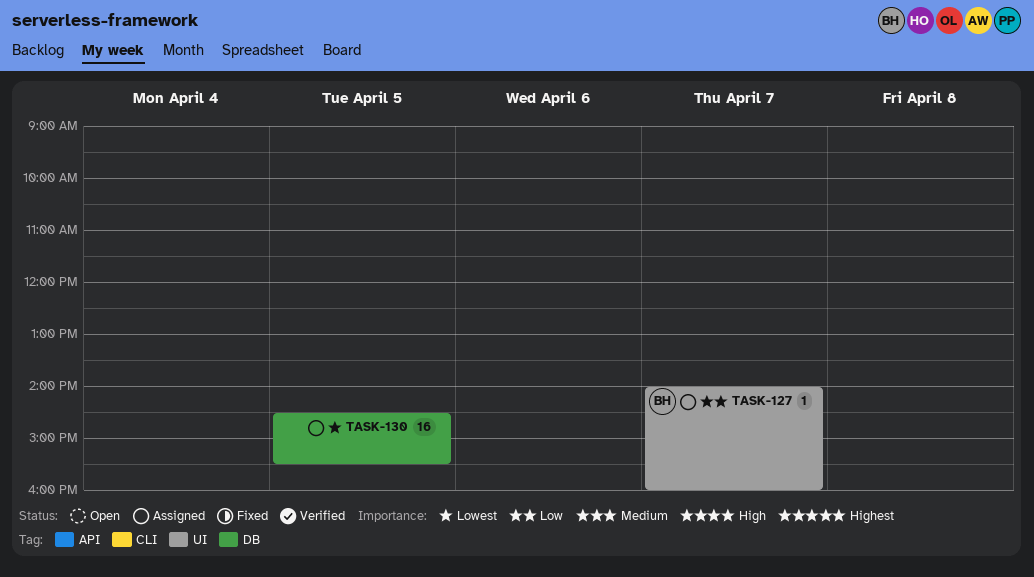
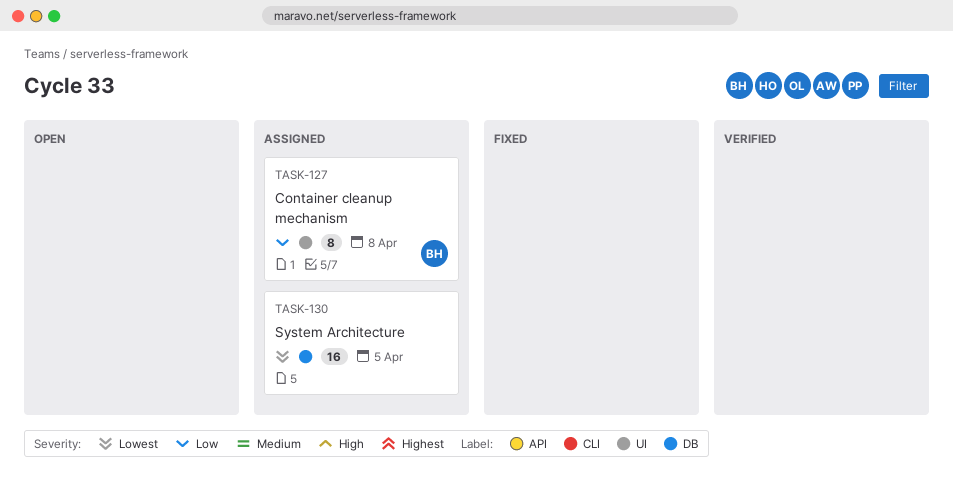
TASK-127, estimate: 1 -> 8
TASK-127, day: Apr 7 -> Apr 8

